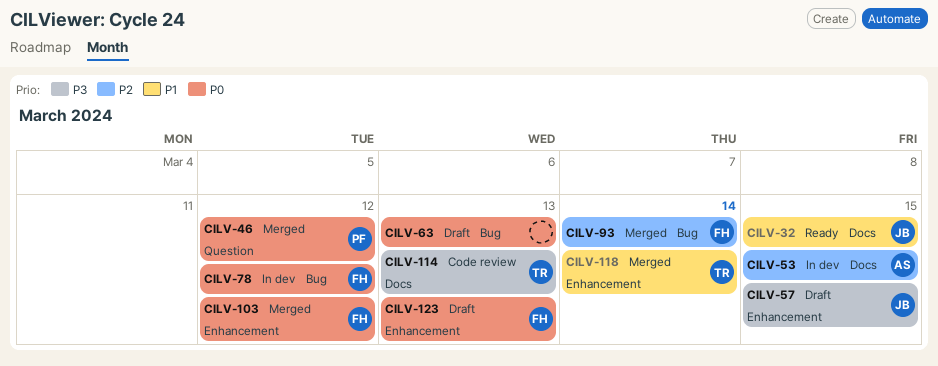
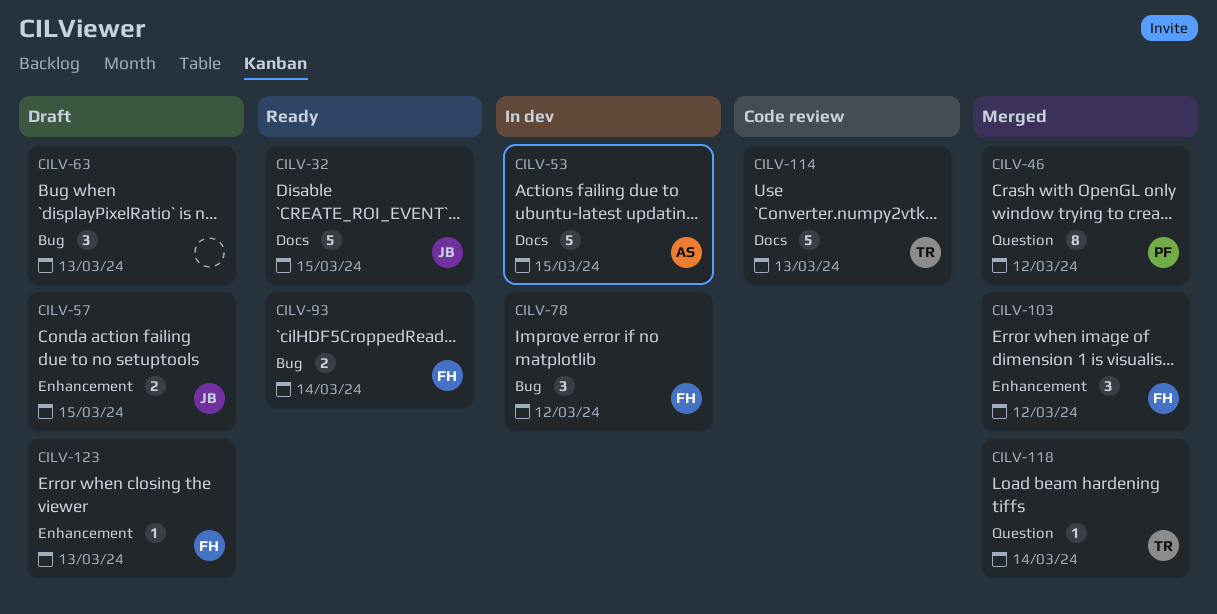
CILV-93, status: Merged -> Ready
CILV-118, label: Enhancement -> Question

